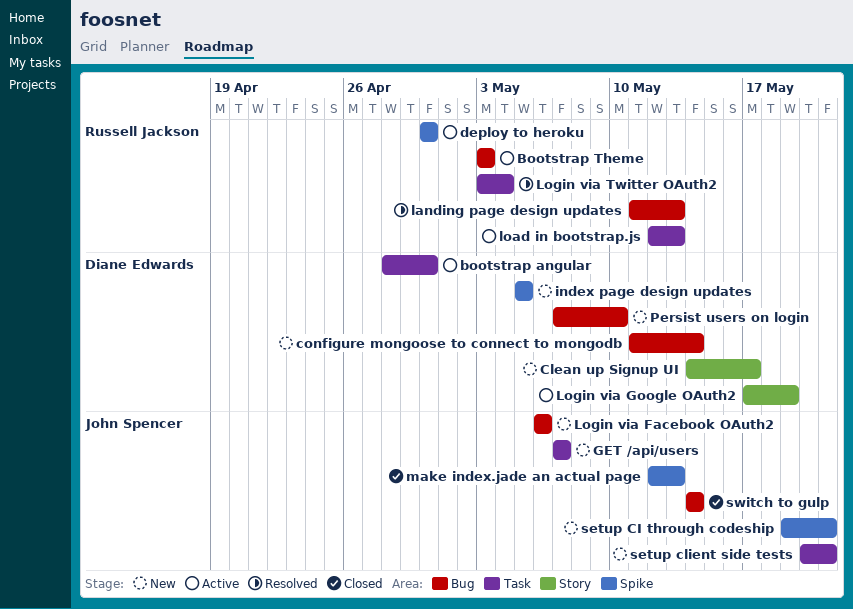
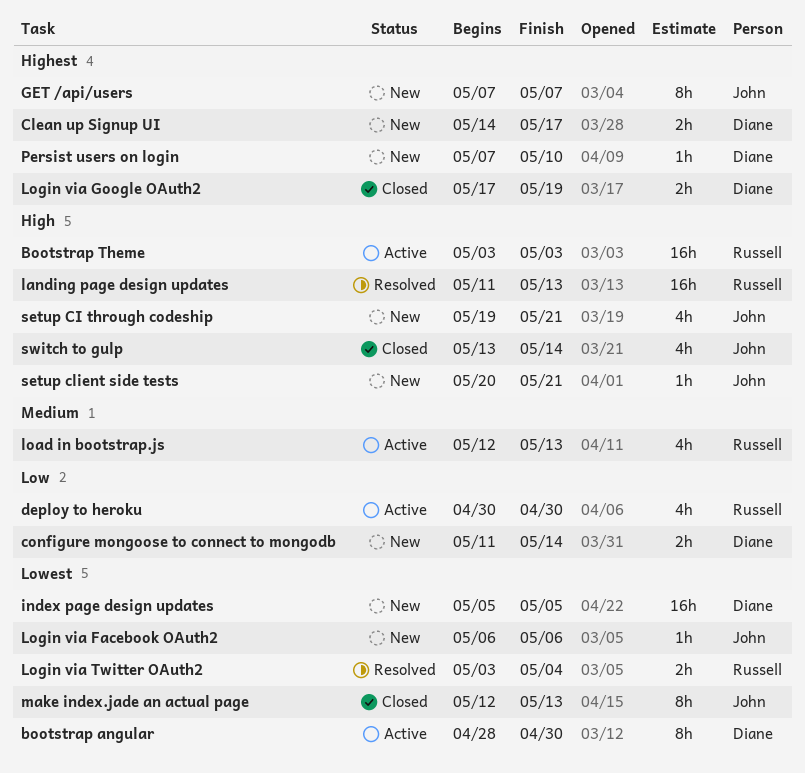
Login via Google OAuth2, status: Active -> Closed
switch to gulp, start: May 14 -> May 13

